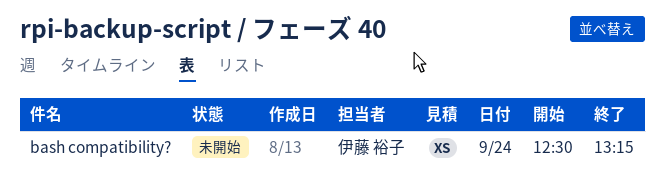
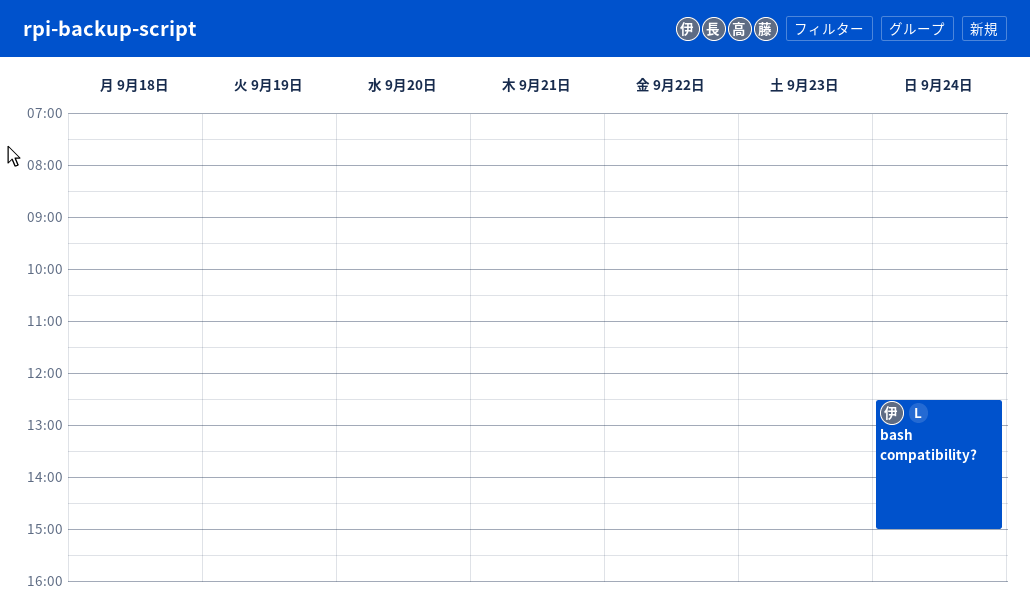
bash compatibility?, estimate: XS -> L
bash compatibility?, ends: 13:15 -> 15:00

